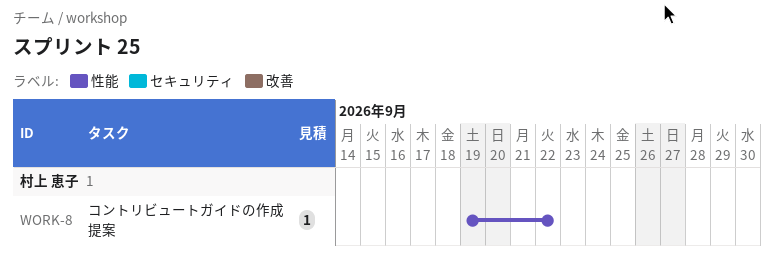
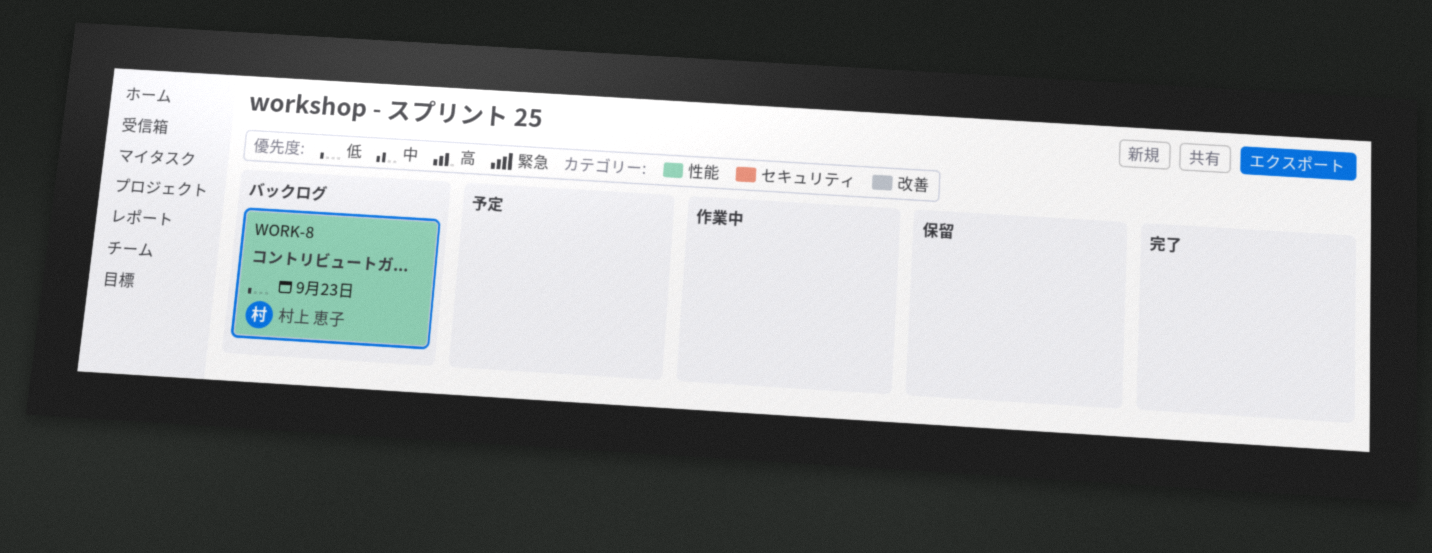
WORK-8, due: Sep 22 -> Sep 23

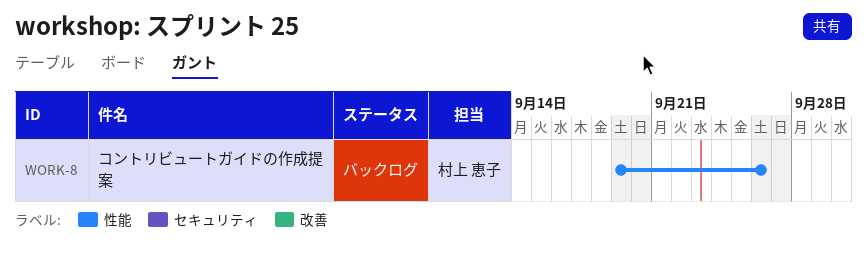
WORK-8, due: Sep 23 -> Sep 26

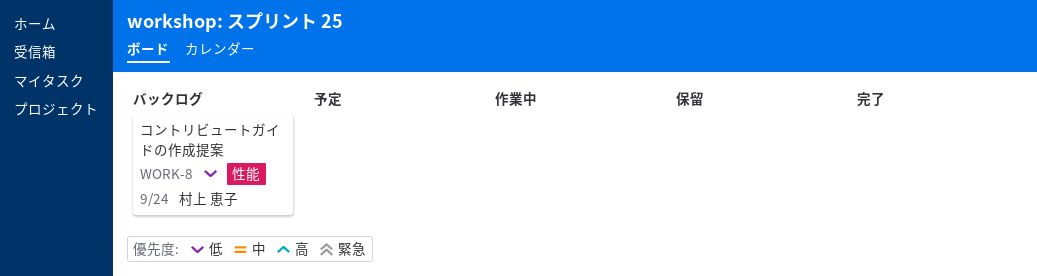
WORK-8, due: Sep 26 -> Sep 24

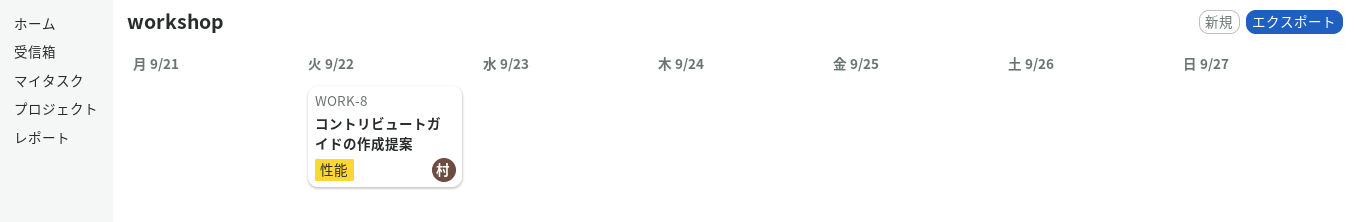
WORK-8, due: Sep 24 -> Sep 22

